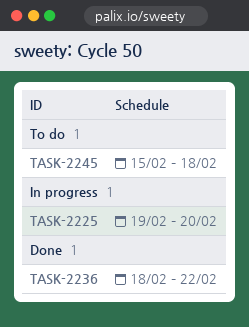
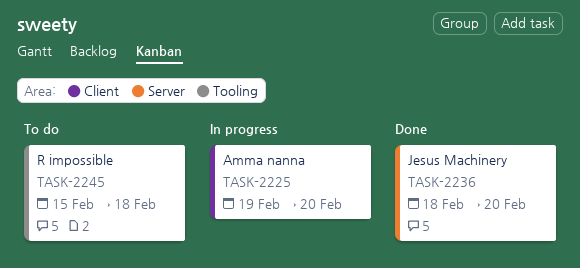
TASK-2236, due: Feb 22 -> Feb 20

